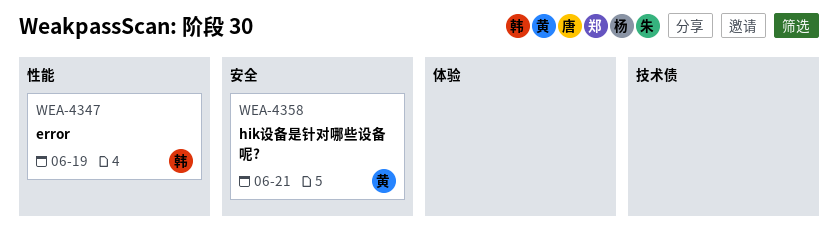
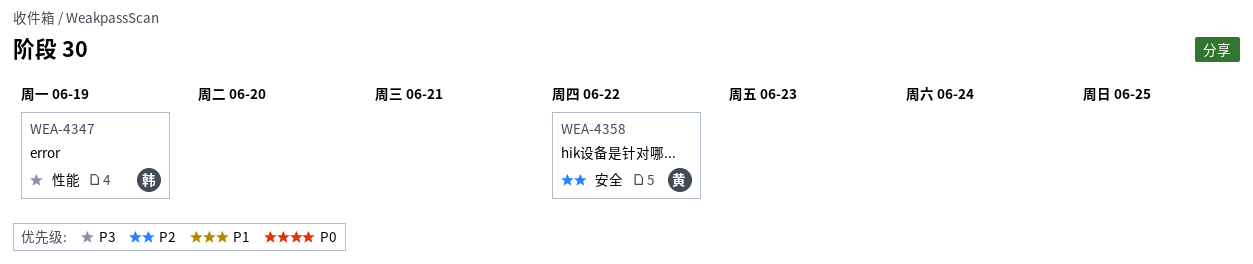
WEA-4358, due: Jun 21 -> Jun 22

